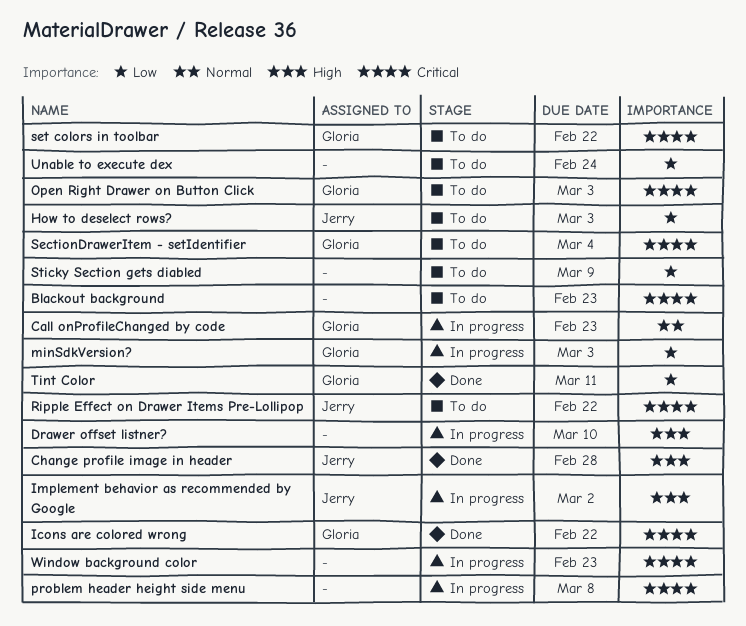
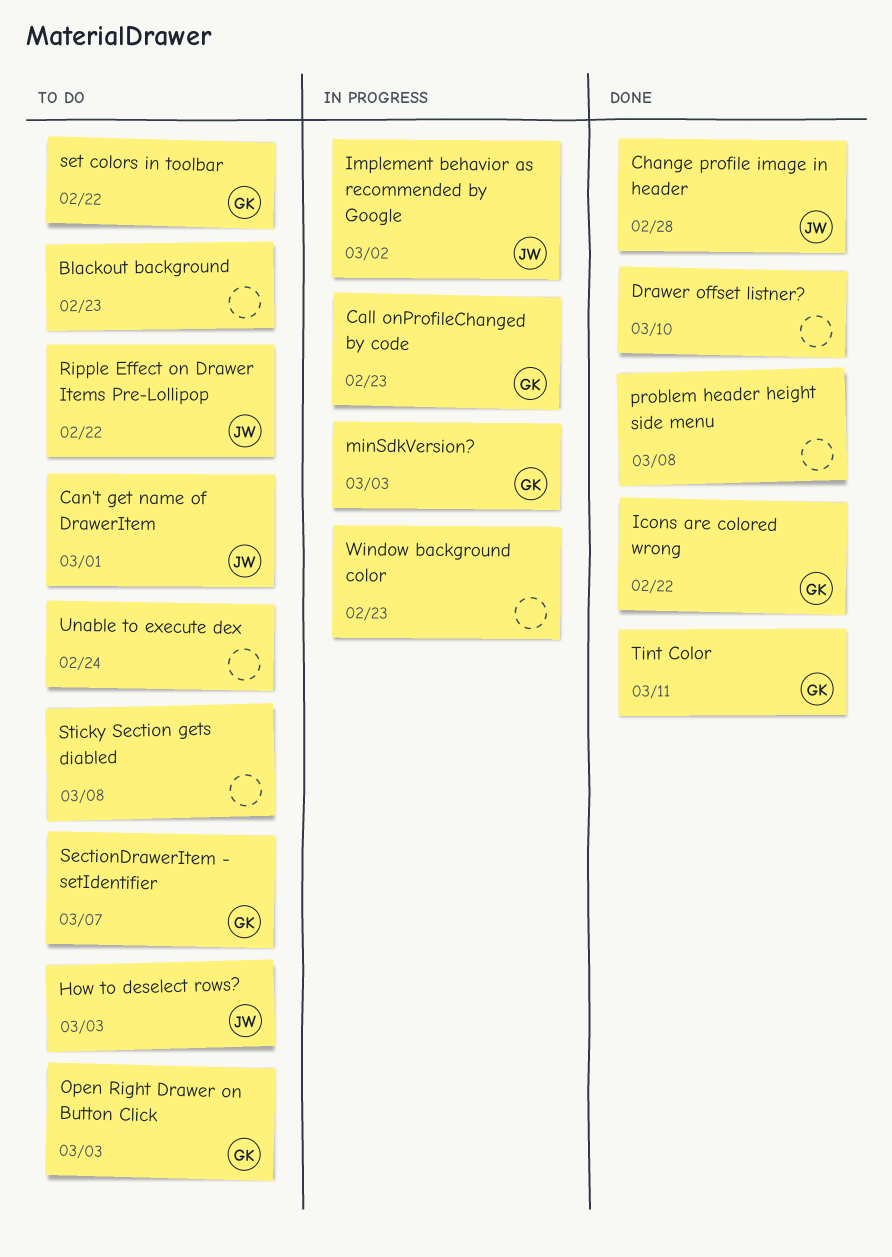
Can't get name of DrawerItem: none -> present
Drawer offset listner?, status: In progress -> Done
problem header height side menu, status: In progress -> Done
SectionDrawerItem - setIdentifier, due: Mar 4 -> Mar 7
Sticky Section gets diabled, due: Mar 9 -> Mar 8

